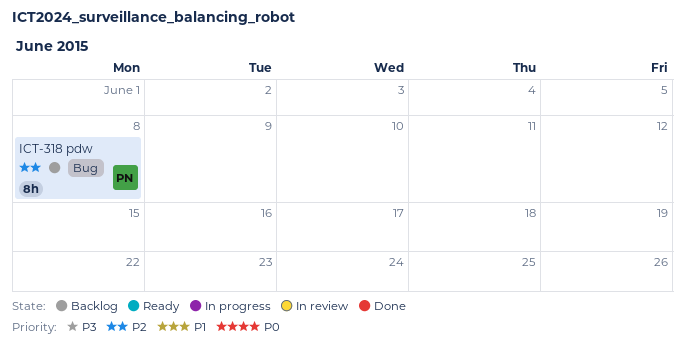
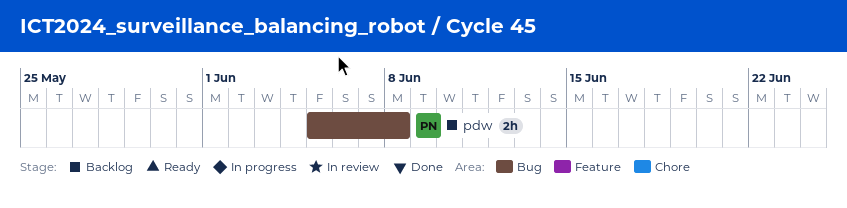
pdw, estimate: 8h -> 2h

